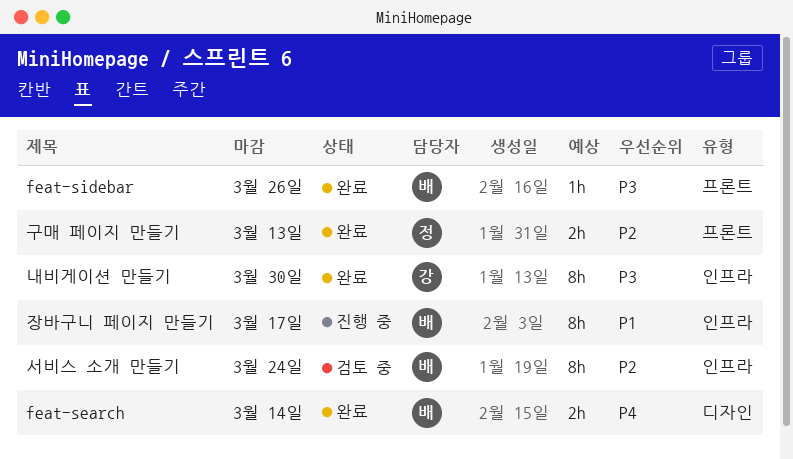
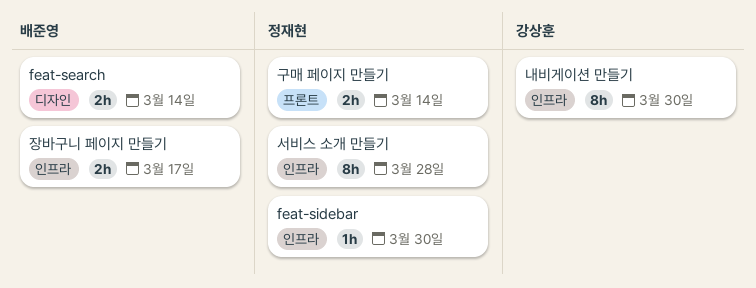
feat-sidebar, owner: 배준영 -> 정재현
feat-sidebar, label: 프론트 -> 인프라
feat-sidebar, due: Mar 26 -> Mar 30
구매 페이지 만들기, due: Mar 13 -> Mar 14
서비스 소개 만들기, owner: 배준영 -> 정재현
서비스 소개 만들기, due: Mar 24 -> Mar 28
장바구니 페이지 만들기, estimate: 8h -> 2h

